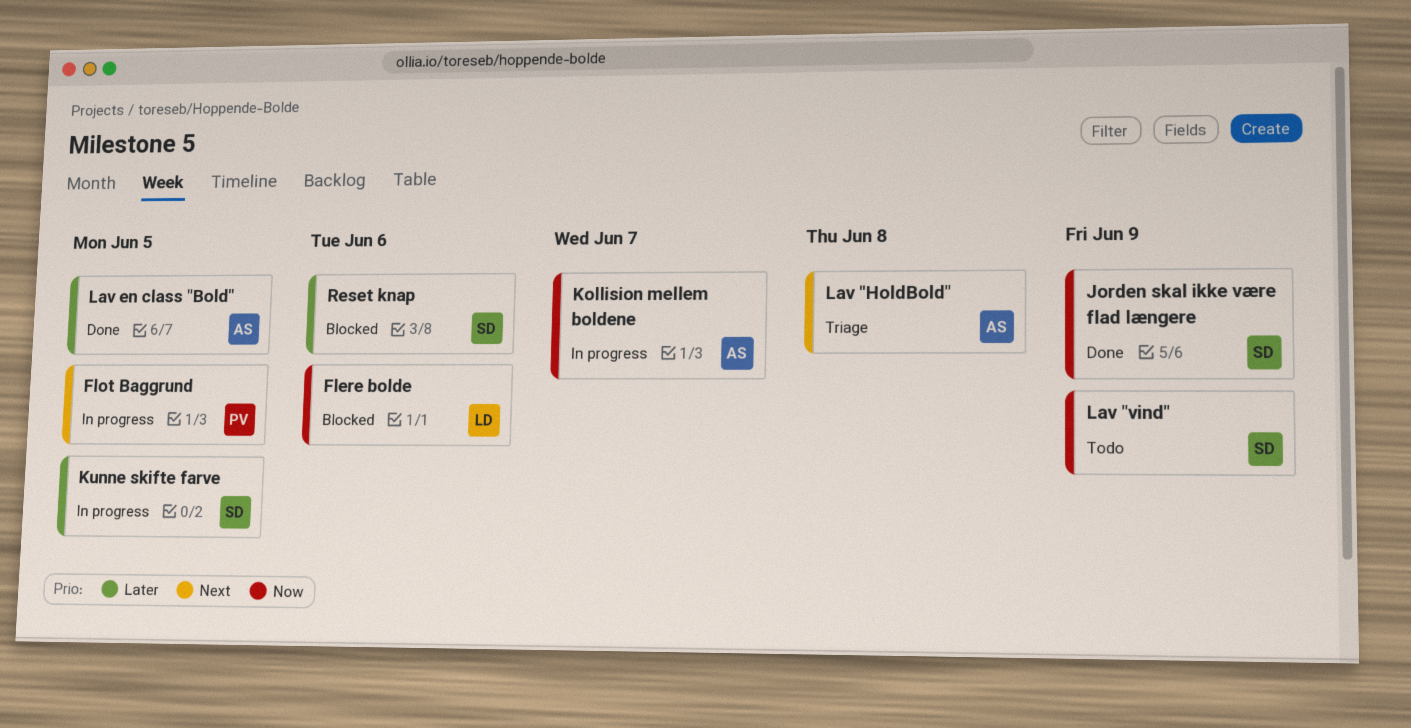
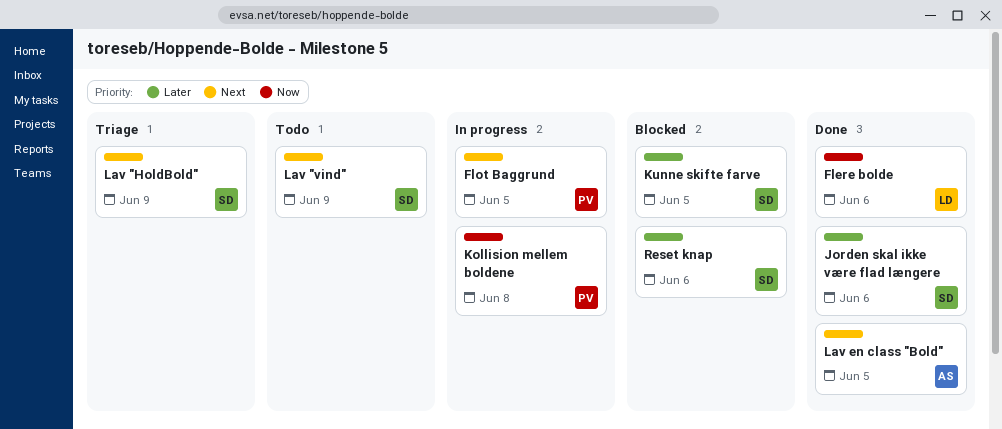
Flere bolde, status: Blocked -> Done
Jorden skal ikke være flad længere, priority: Now -> Later
Jorden skal ikke være flad længere, due: Jun 9 -> Jun 6
Kollision mellem boldene, owner: AS -> PV
Kollision mellem boldene, due: Jun 7 -> Jun 8
Kunne skifte farve, status: In progress -> Blocked
Lav "HoldBold", owner: AS -> SD
Lav "HoldBold", due: Jun 8 -> Jun 9
Lav "vind", priority: Now -> Next
Lav en class "Bold", priority: Later -> Next

